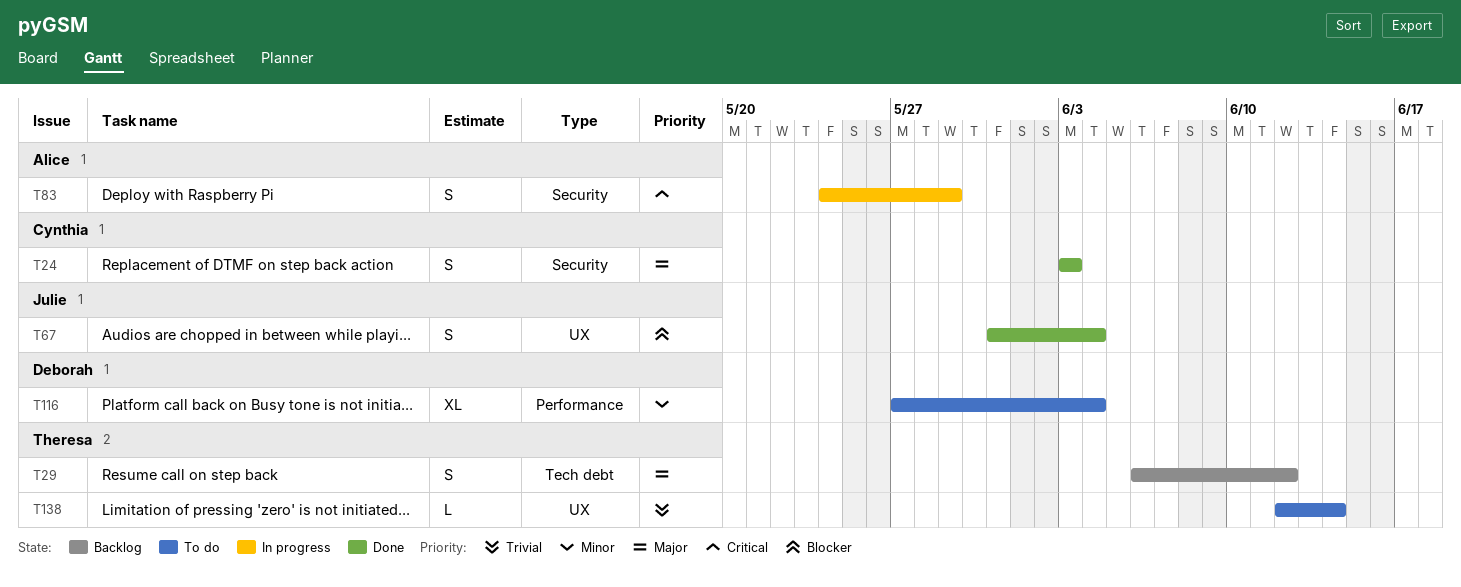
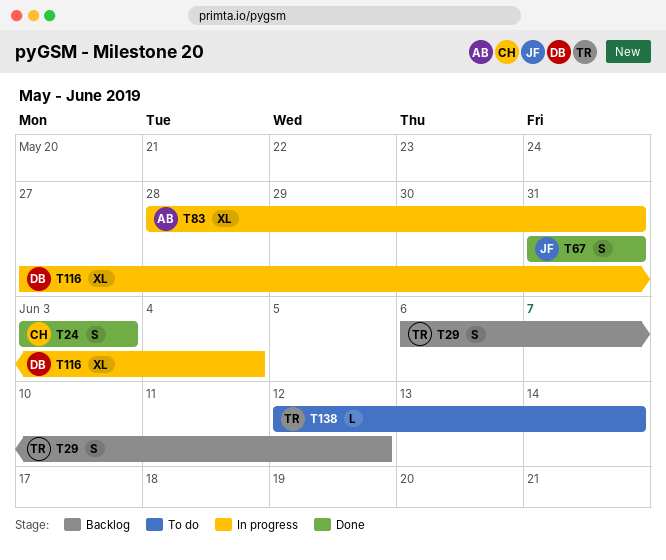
T67, due: Jun 4 -> May 31
T83, estimate: S -> XL
T83, start: May 24 -> May 28
T83, due: May 29 -> May 31
T116, status: To do -> In progress

